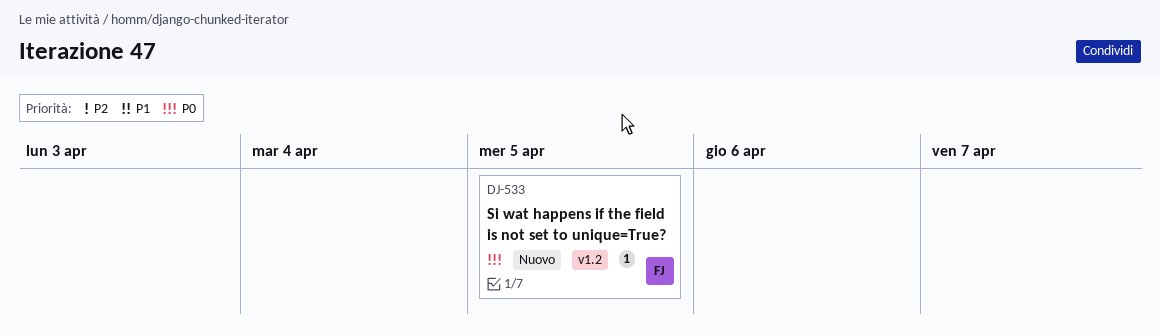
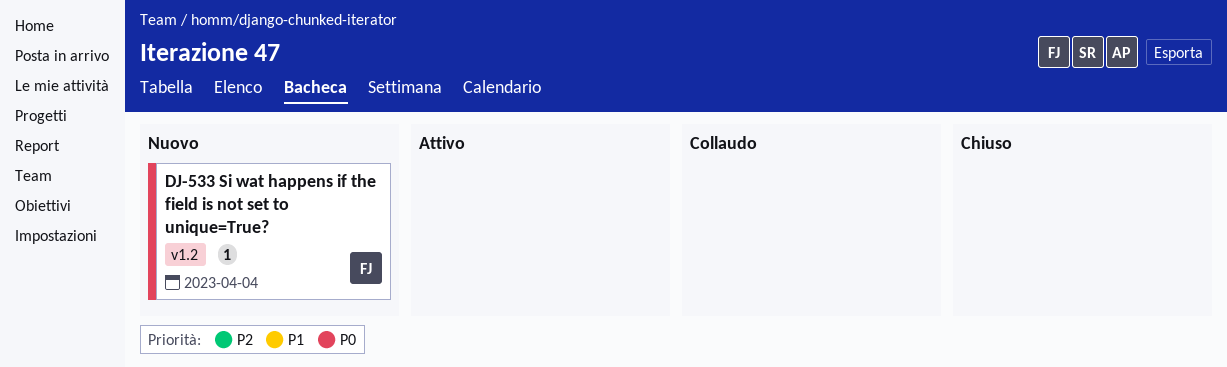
DJ-533, due: Apr 5 -> Apr 4

